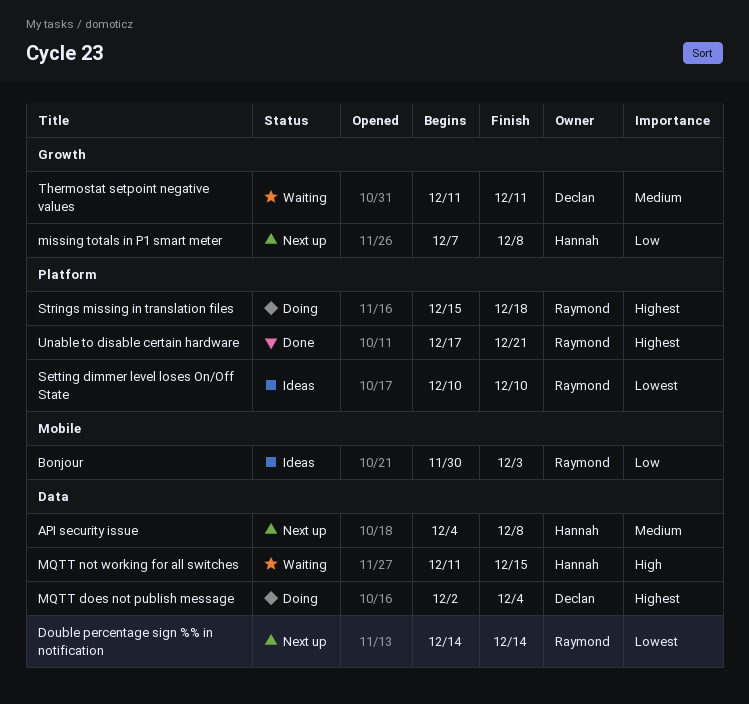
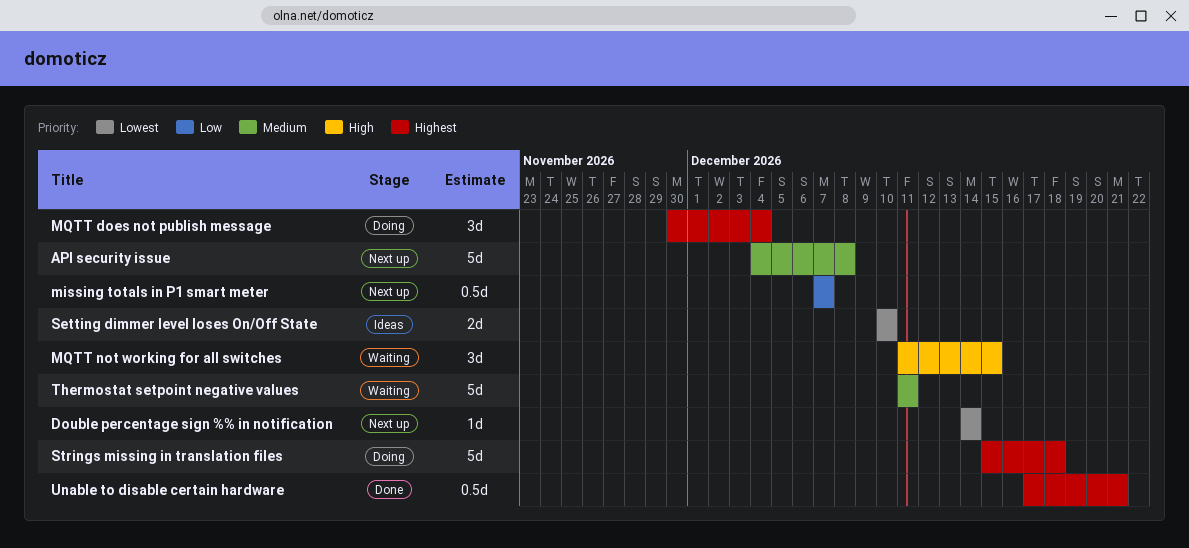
Bonjour: present -> none
missing totals in P1 smart meter, due: Dec 8 -> Dec 7
MQTT does not publish message, start: Dec 2 -> Nov 30

